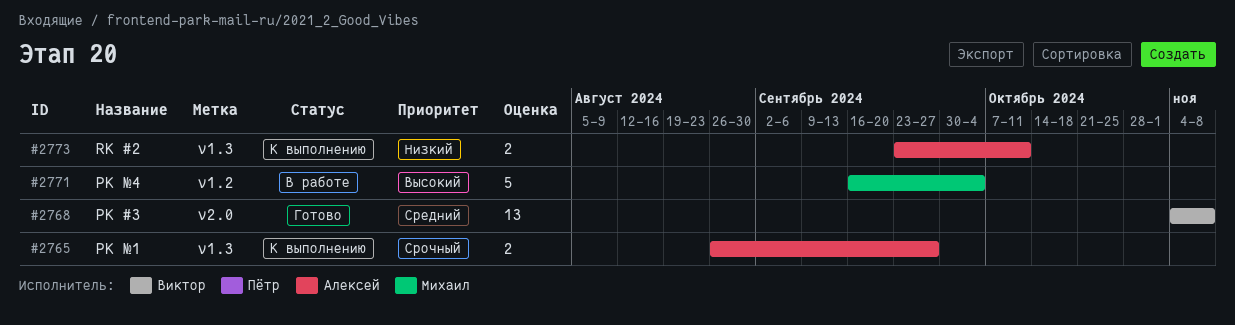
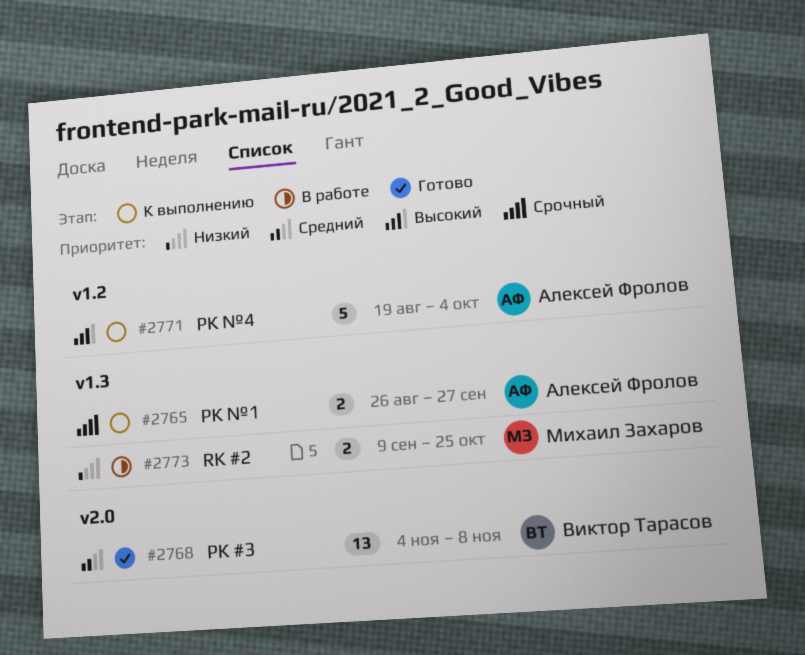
#2771, status: В работе -> К выполнению
#2771, owner: Михаил Захаров -> Алексей Фролов
#2771, start: Sep 16 -> Aug 19
#2773, status: К выполнению -> В работе
#2773, owner: Алексей Фролов -> Михаил Захаров
#2773, start: Sep 23 -> Sep 9
#2773, due: Oct 11 -> Oct 25

